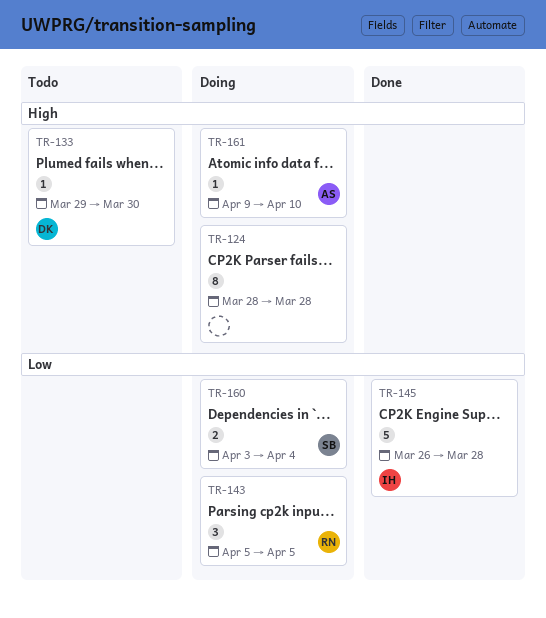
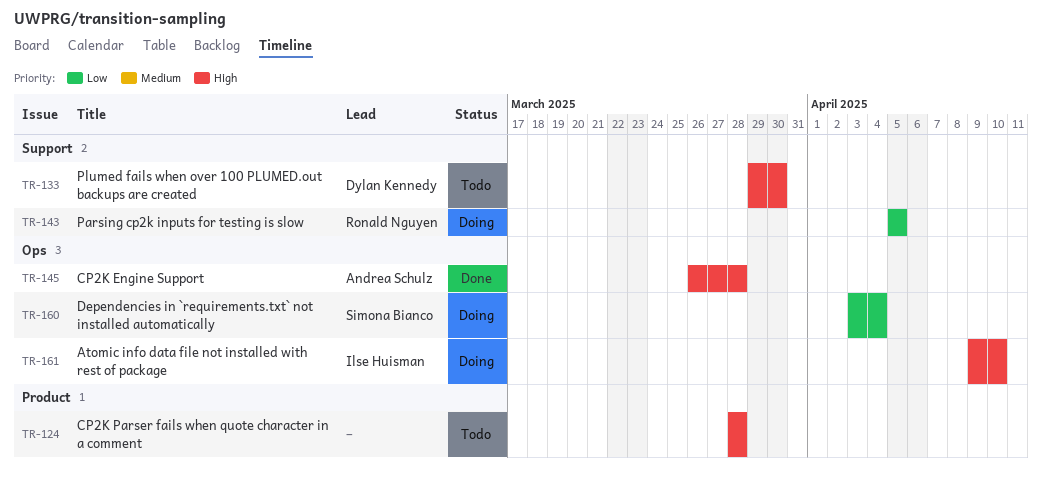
TR-124, status: Doing -> Todo
TR-145, owner: Ilse Huisman -> Andrea Schulz
TR-145, priority: Low -> High
TR-161, owner: Andrea Schulz -> Ilse Huisman

